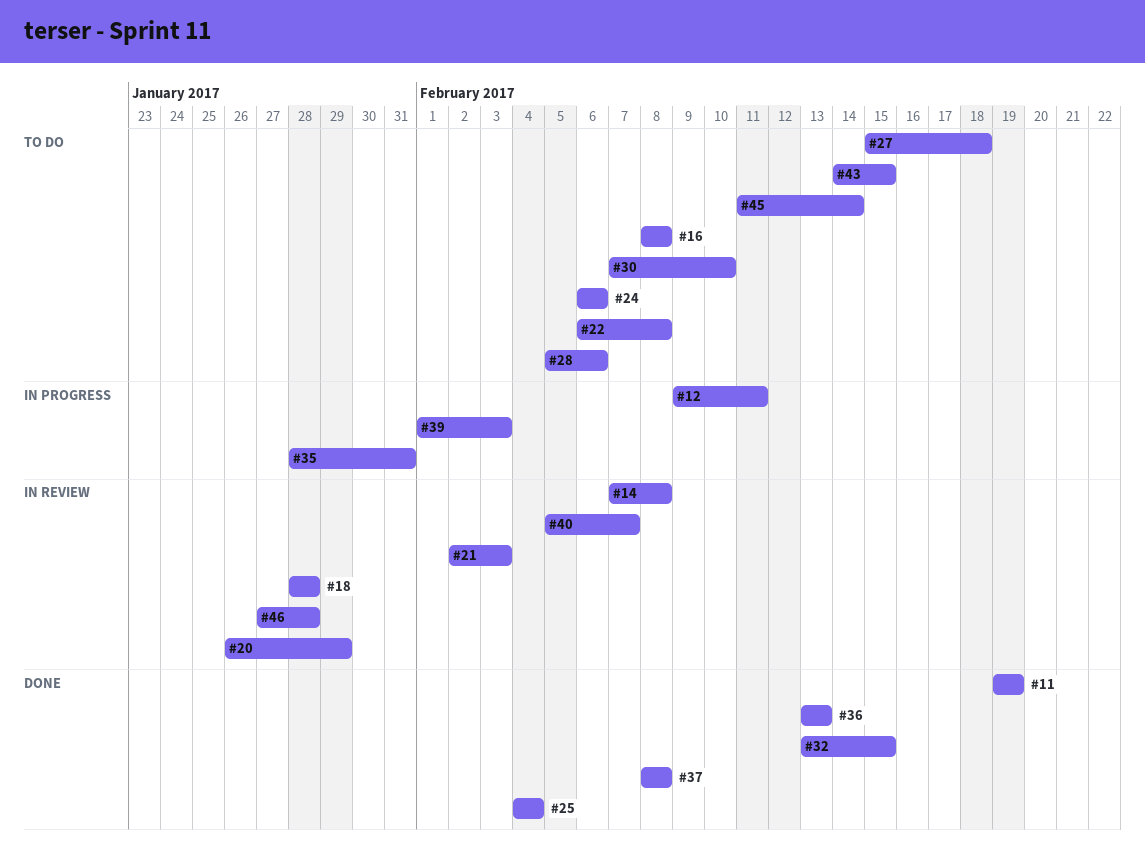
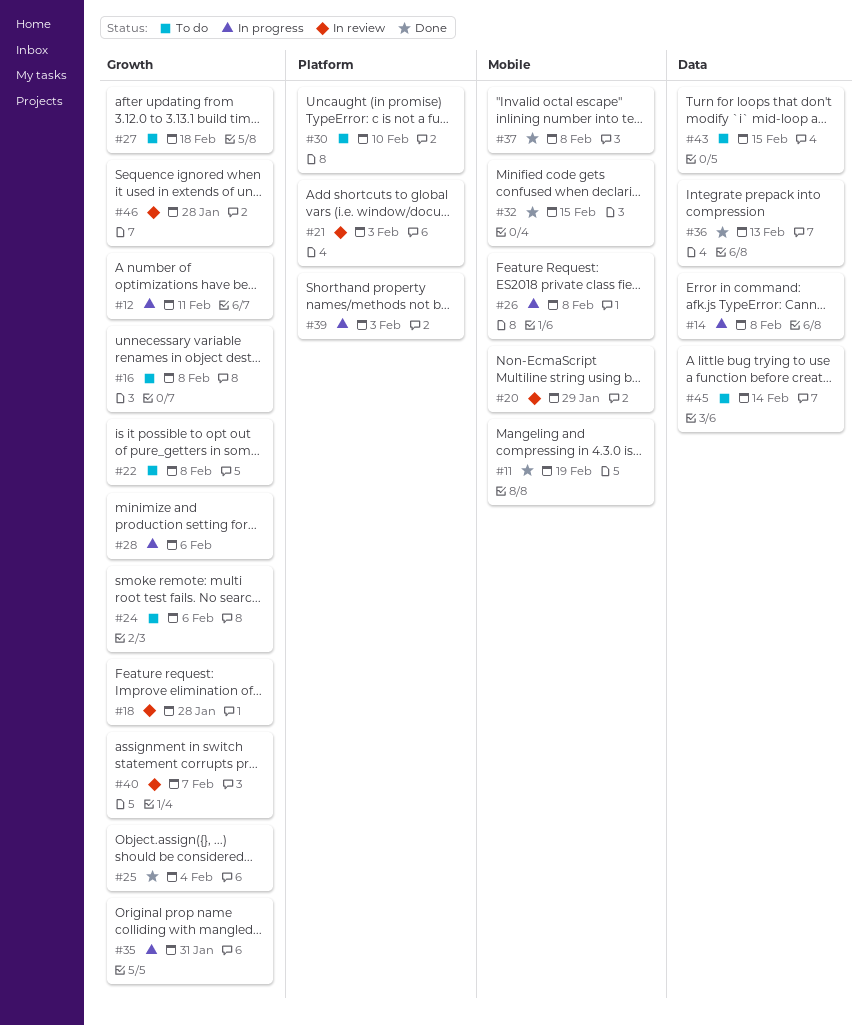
#14, status: In review -> In progress
#26: none -> present
#28, status: To do -> In progress

